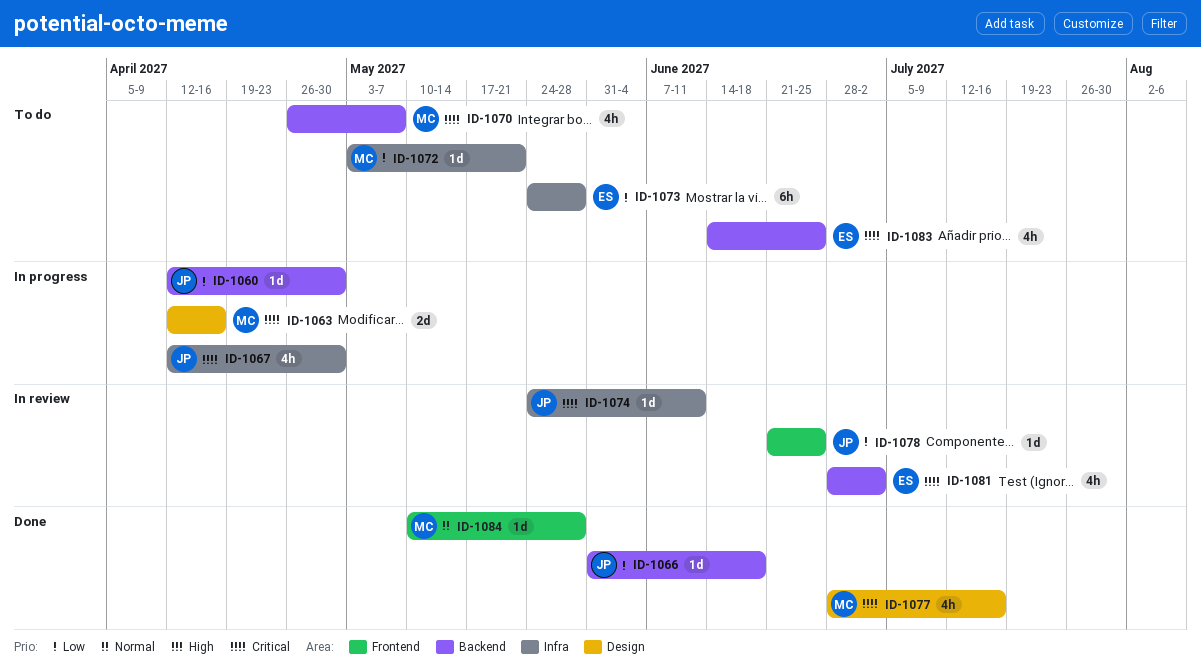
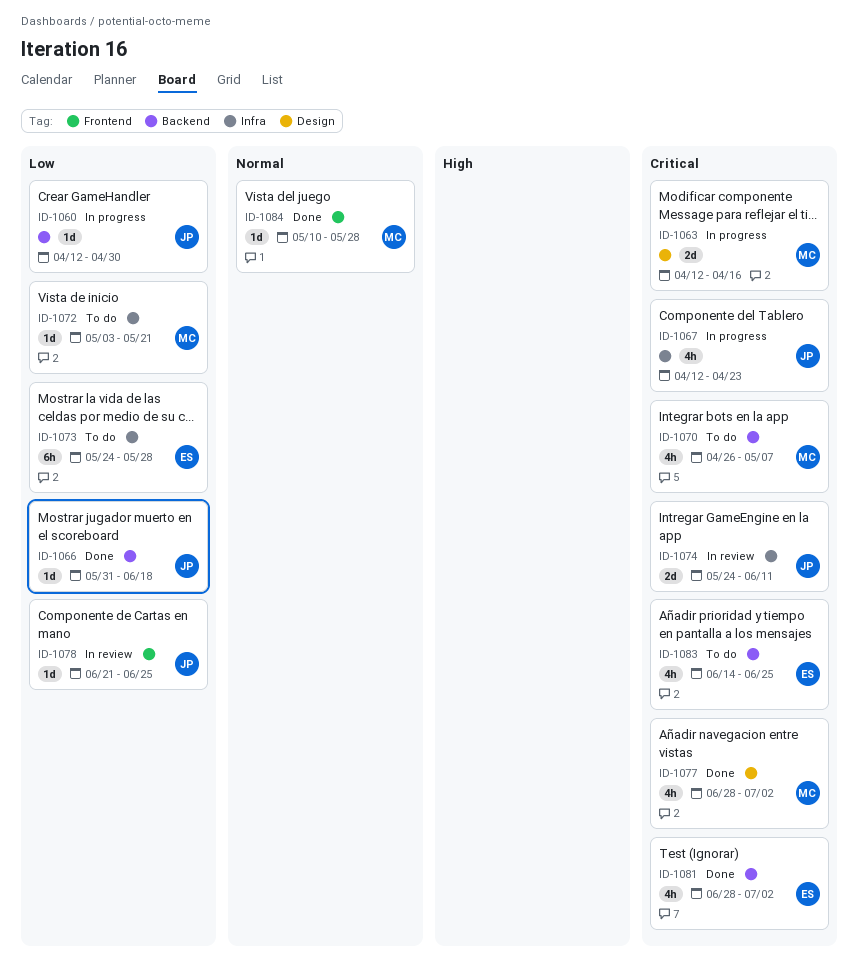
ID-1067, due: Apr 30 -> Apr 23
ID-1074, estimate: 1d -> 2d
ID-1077, due: Jul 16 -> Jul 2
ID-1081, status: In review -> Done

